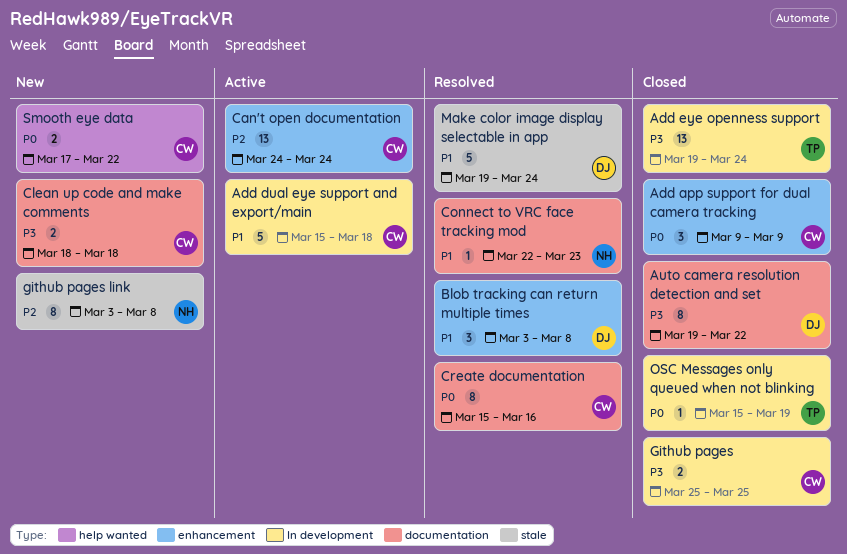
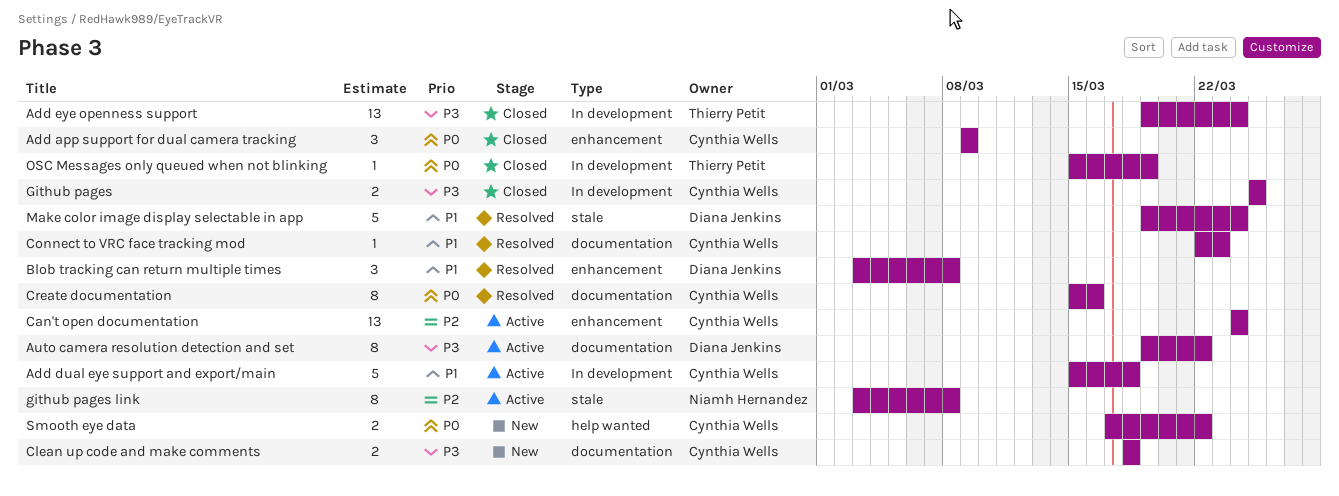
Auto camera resolution detection and set, status: Closed -> Active
Connect to VRC face tracking mod, owner: Niamh Hernandez -> Cynthia Wells
github pages link, status: New -> Active

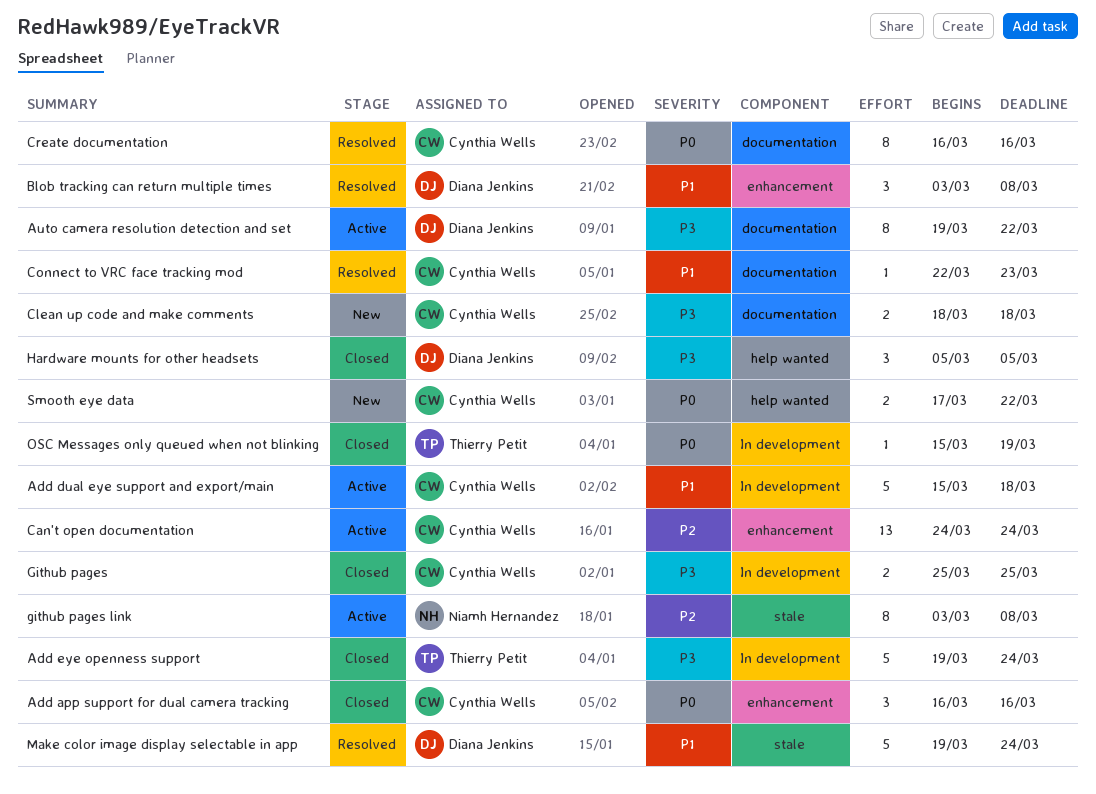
Add app support for dual camera tracking, start: Mar 9 -> Mar 16
Add app support for dual camera tracking, due: Mar 9 -> Mar 16
Add eye openness support, estimate: 13 -> 5
Create documentation, start: Mar 15 -> Mar 16
Hardware mounts for other headsets: none -> present

